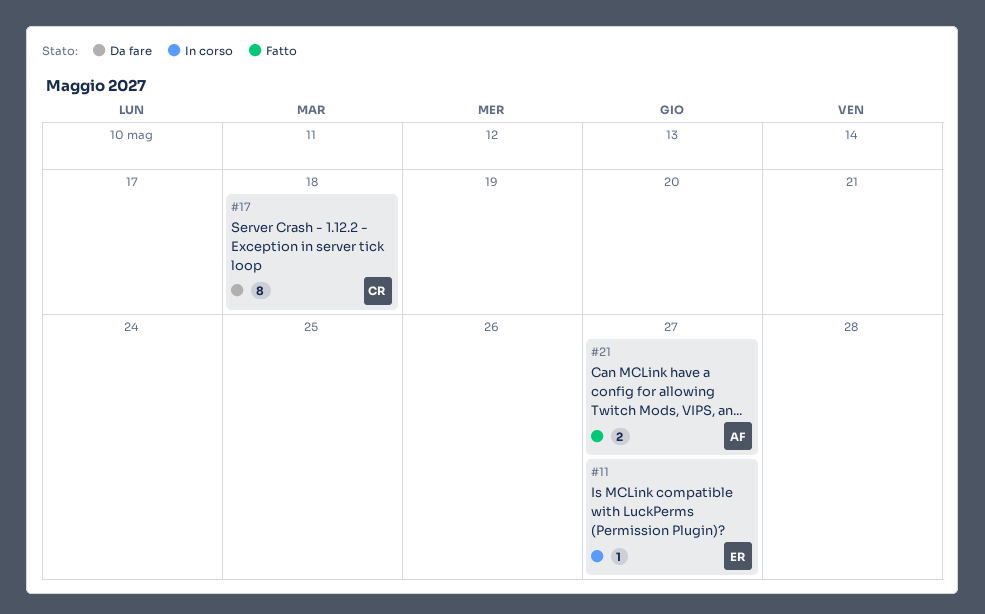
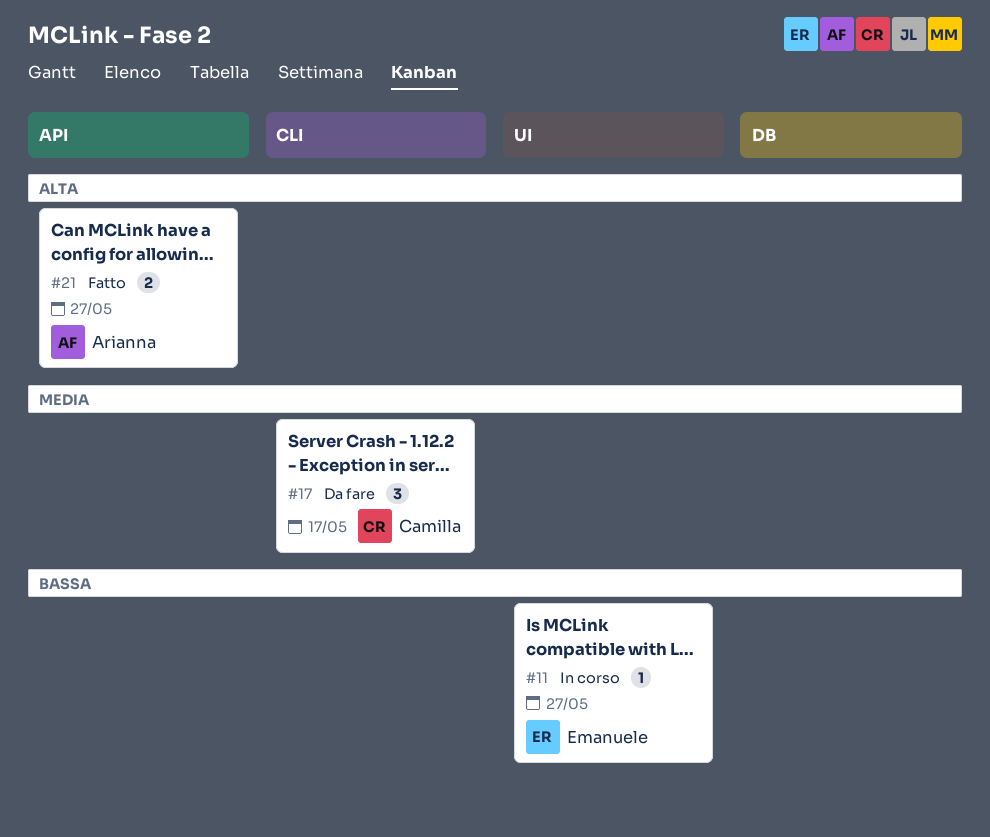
#17, estimate: 8 -> 3
#17, due: May 18 -> May 17

